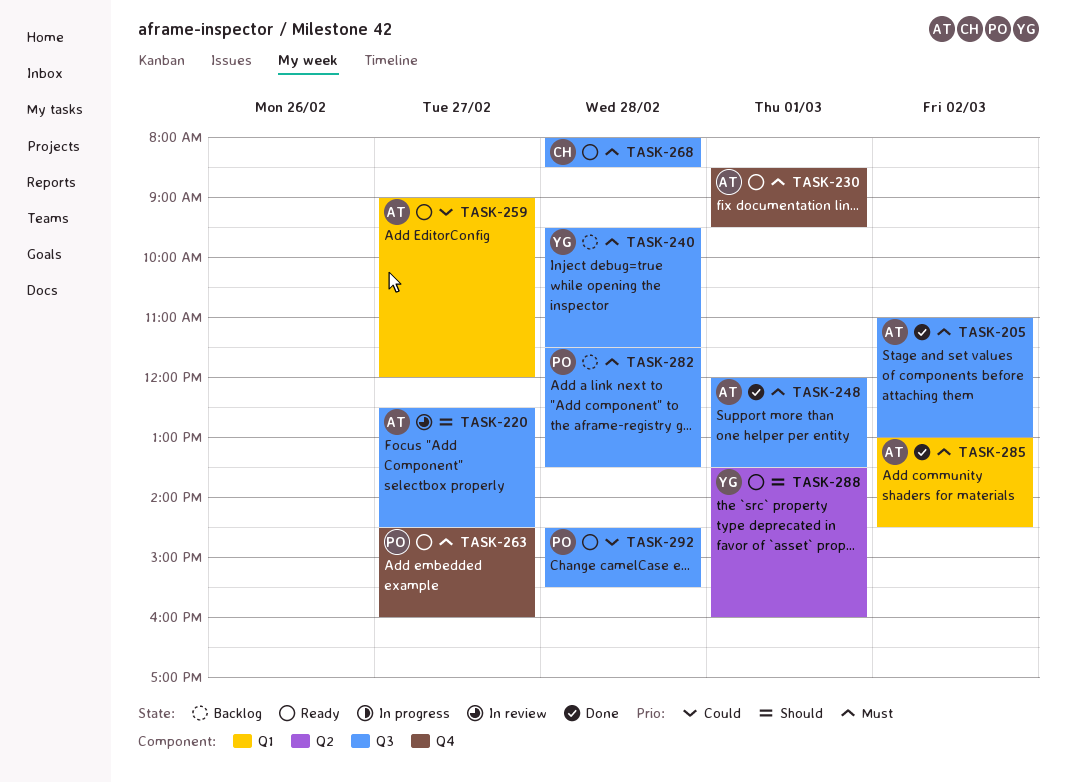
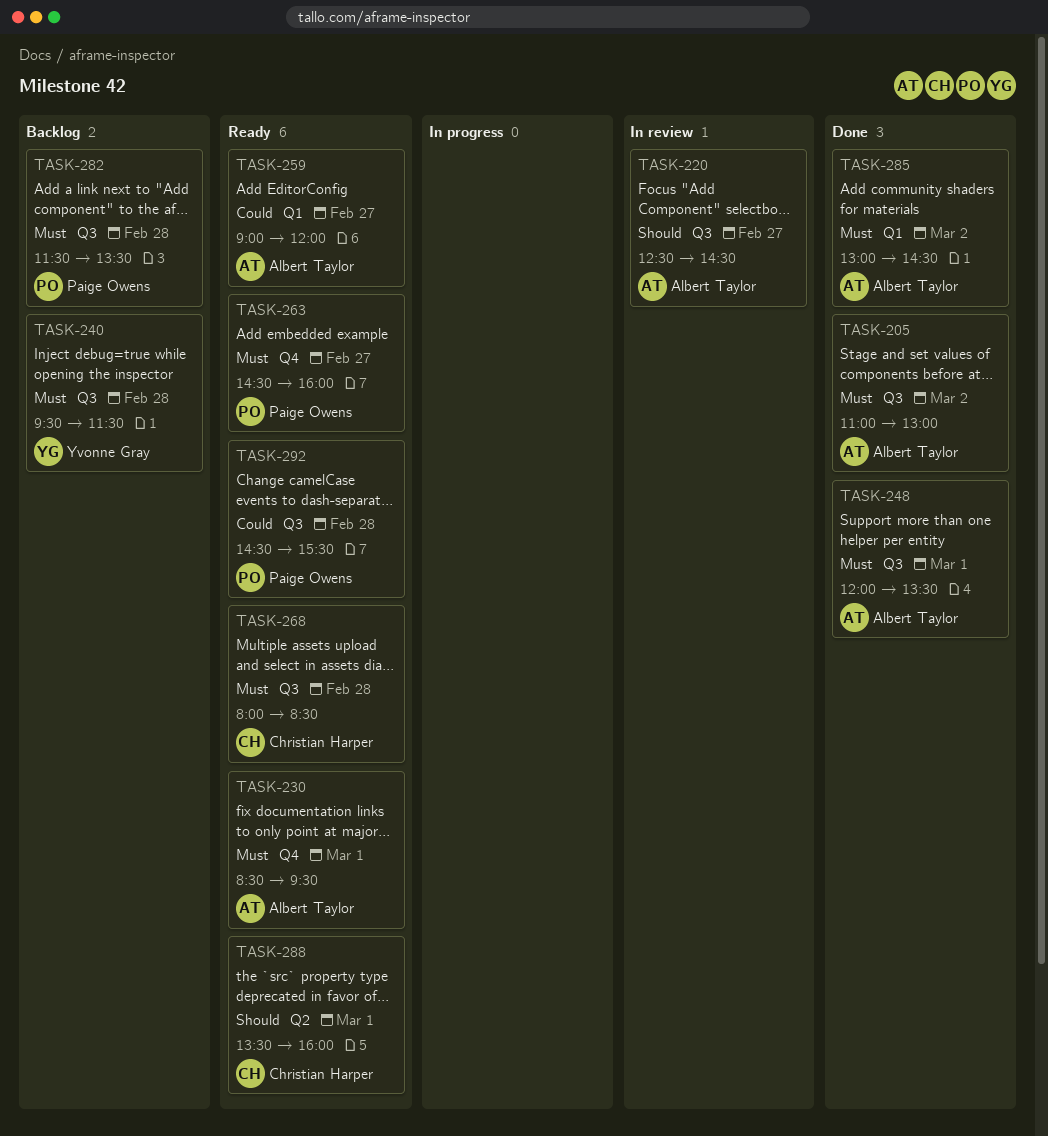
TASK-288, owner: Yvonne Gray -> Christian Harper

